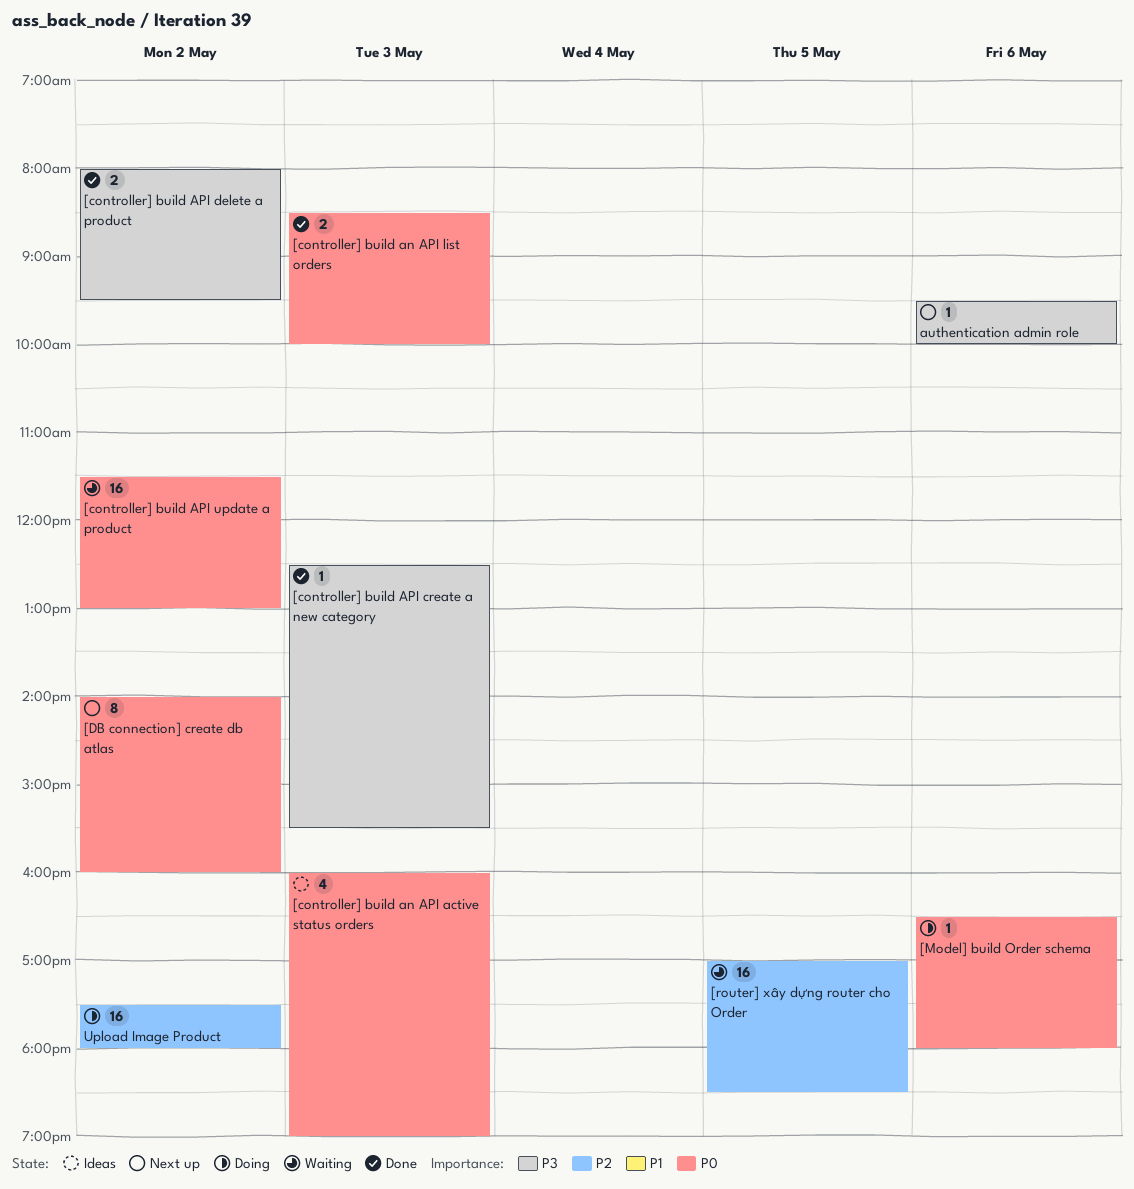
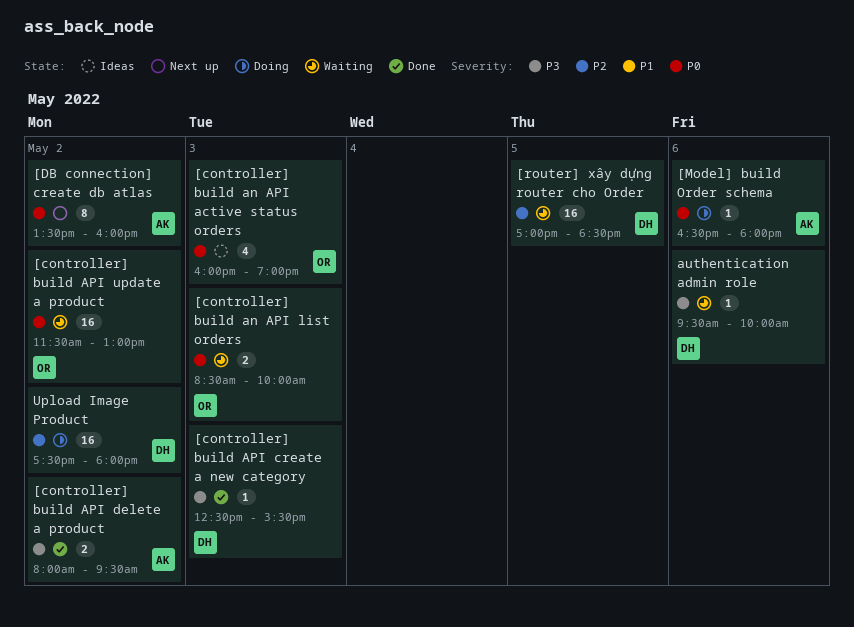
[controller] build an API list orders, status: Done -> Waiting
[DB connection] create db atlas, begins: 14:00 -> 13:30
authentication admin role, status: Next up -> Waiting

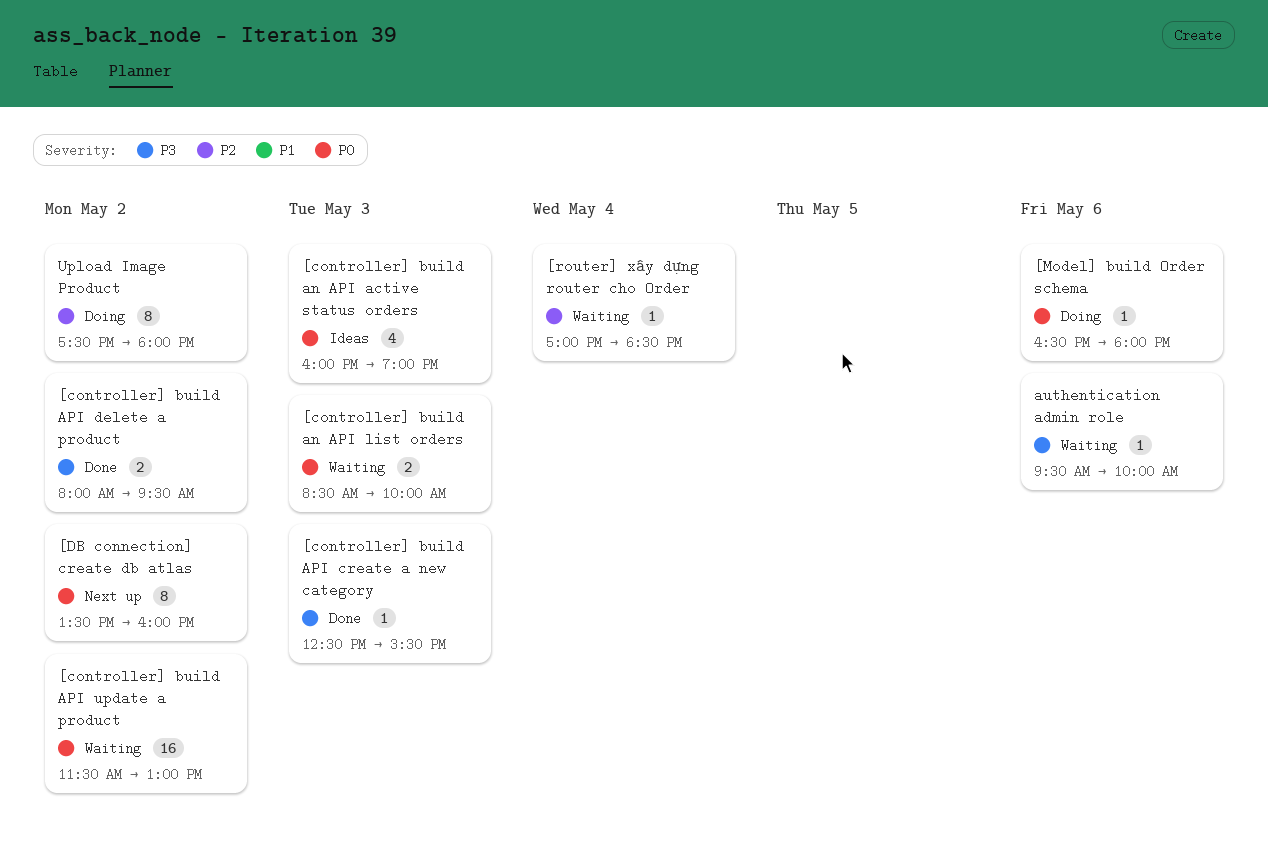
[router] xây dựng router cho Order, estimate: 16 -> 1
[router] xây dựng router cho Order, day: May 5 -> May 4
Upload Image Product, estimate: 16 -> 8

